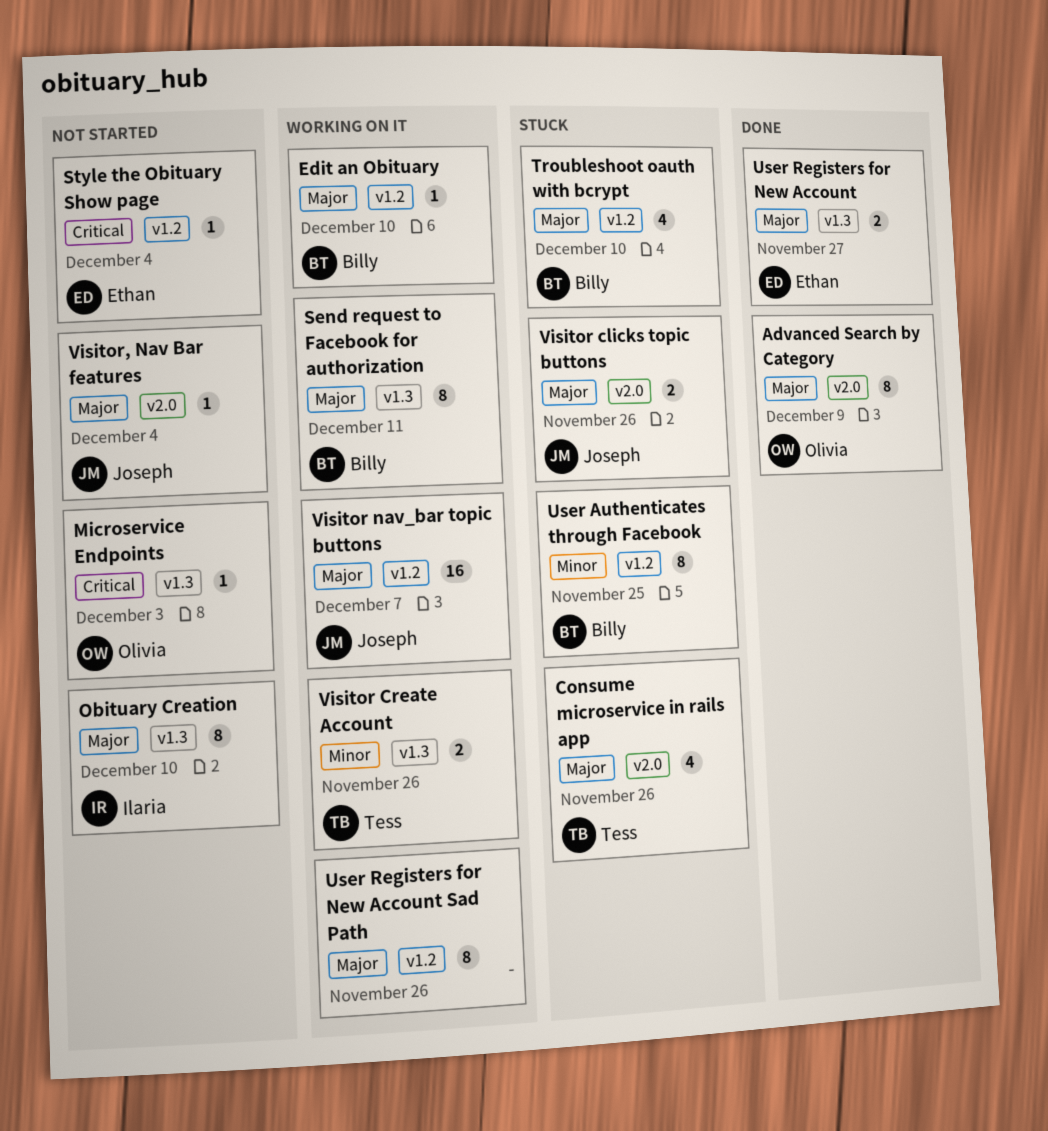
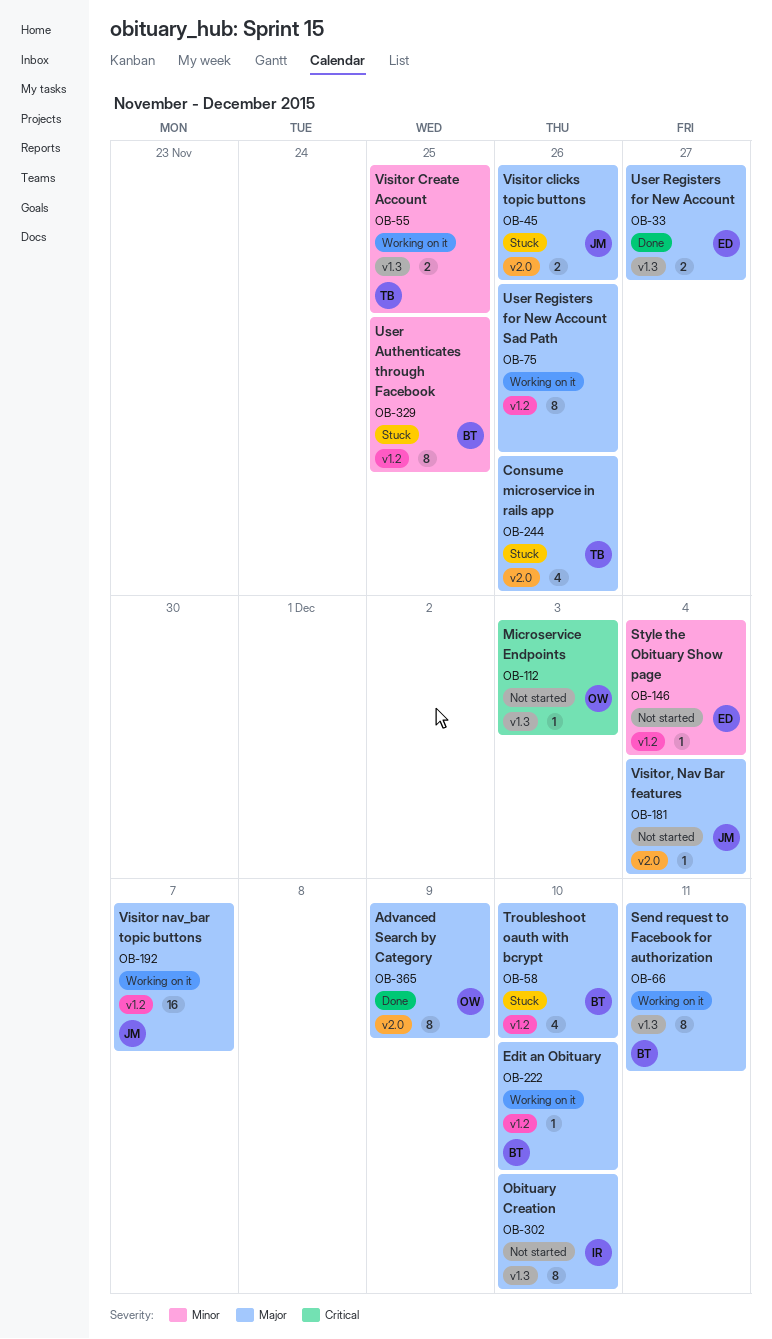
Style the Obituary Show page, priority: Critical -> Minor
Visitor Create Account, due: Nov 26 -> Nov 25

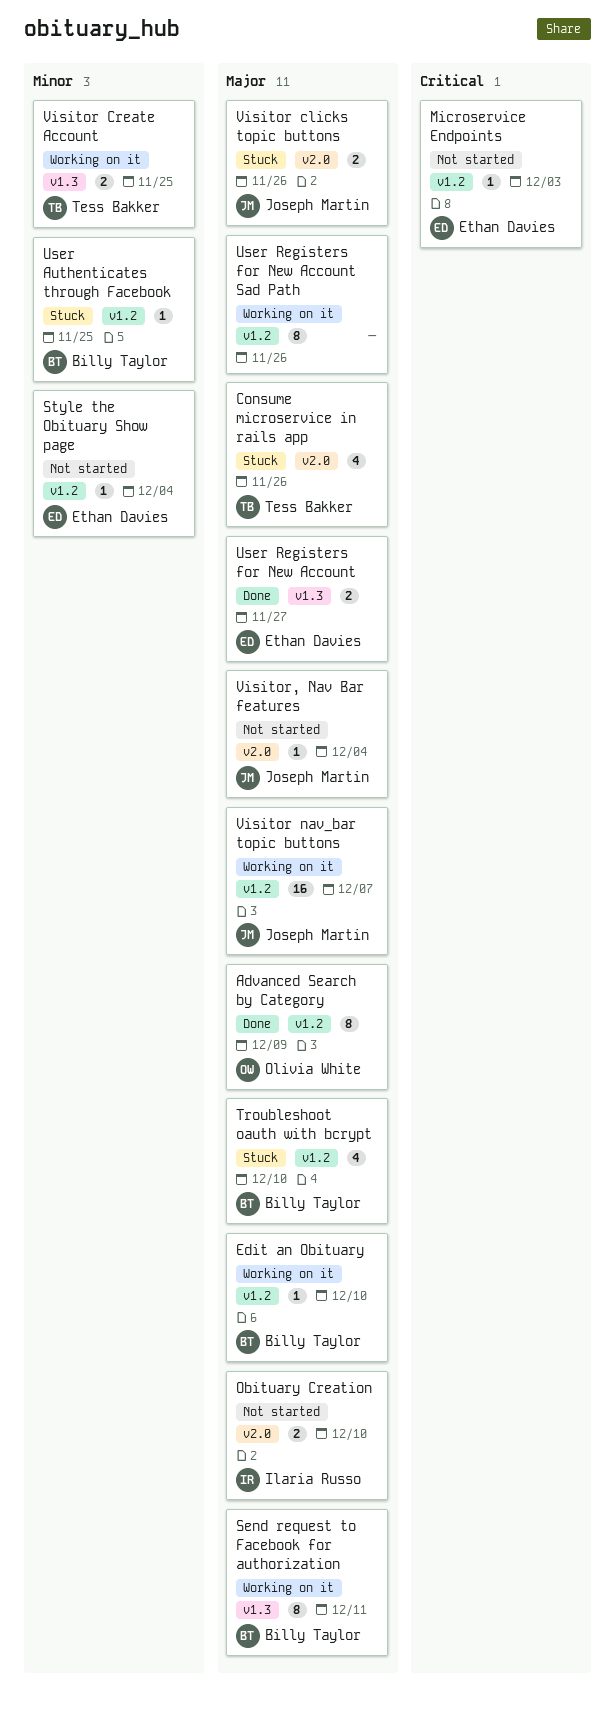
Advanced Search by Category, label: v2.0 -> v1.2
Microservice Endpoints, owner: Olivia White -> Ethan Davies
Microservice Endpoints, label: v1.3 -> v1.2
Obituary Creation, label: v1.3 -> v2.0
Obituary Creation, estimate: 8 -> 2
User Authenticates through Facebook, estimate: 8 -> 1

